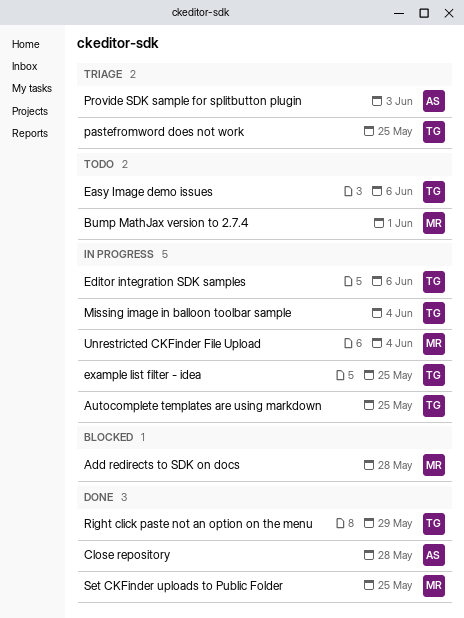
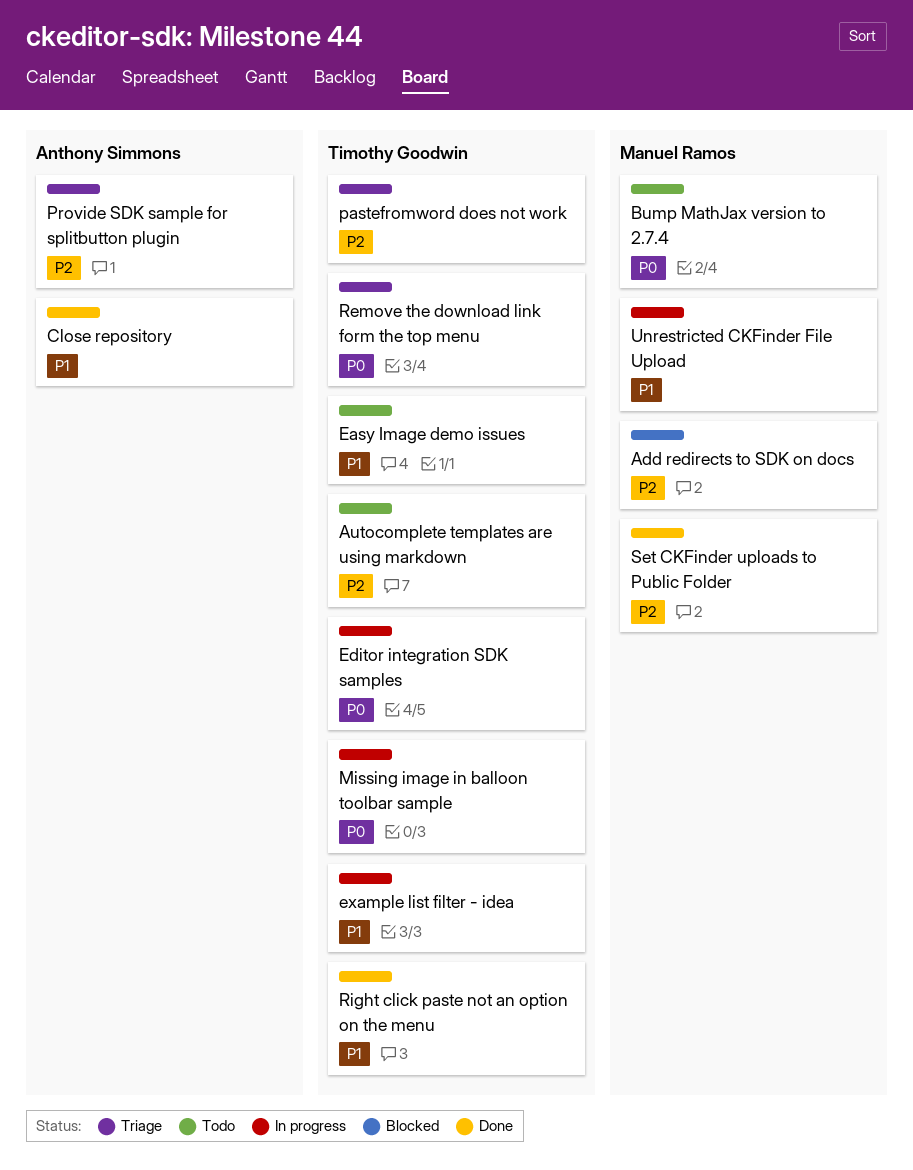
Autocomplete templates are using markdown, status: In progress -> Todo
Remove the download link form the top menu: none -> present

